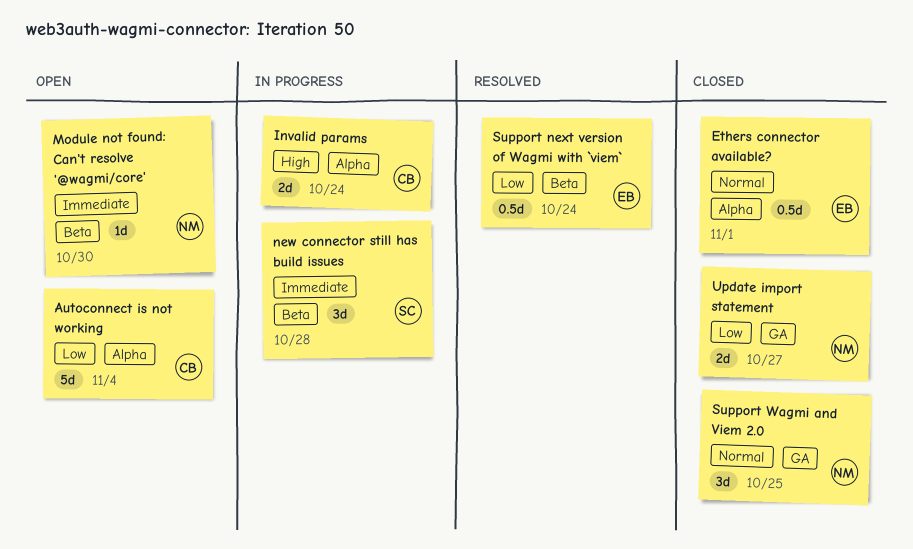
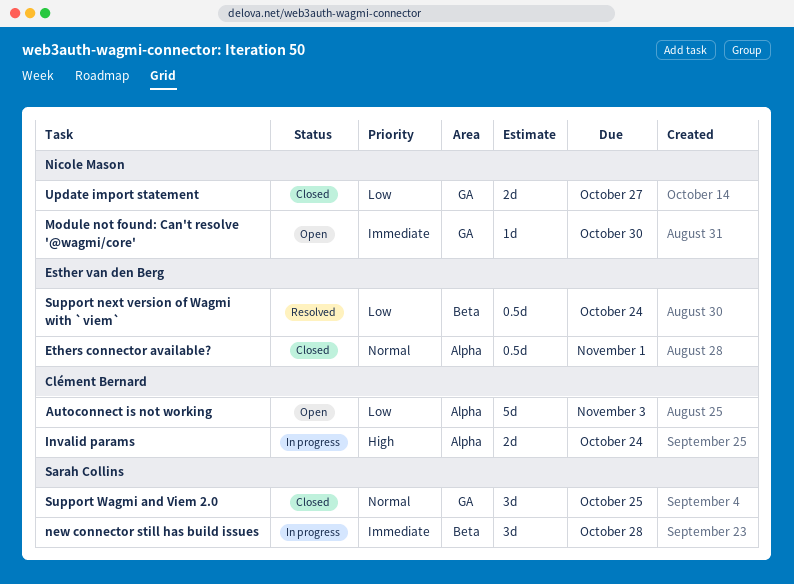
Autoconnect is not working, due: Nov 4 -> Nov 3
Module not found: Can't resolve '@wagmi/core', label: Beta -> GA
Support Wagmi and Viem 2.0, owner: Nicole Mason -> Sarah Collins

